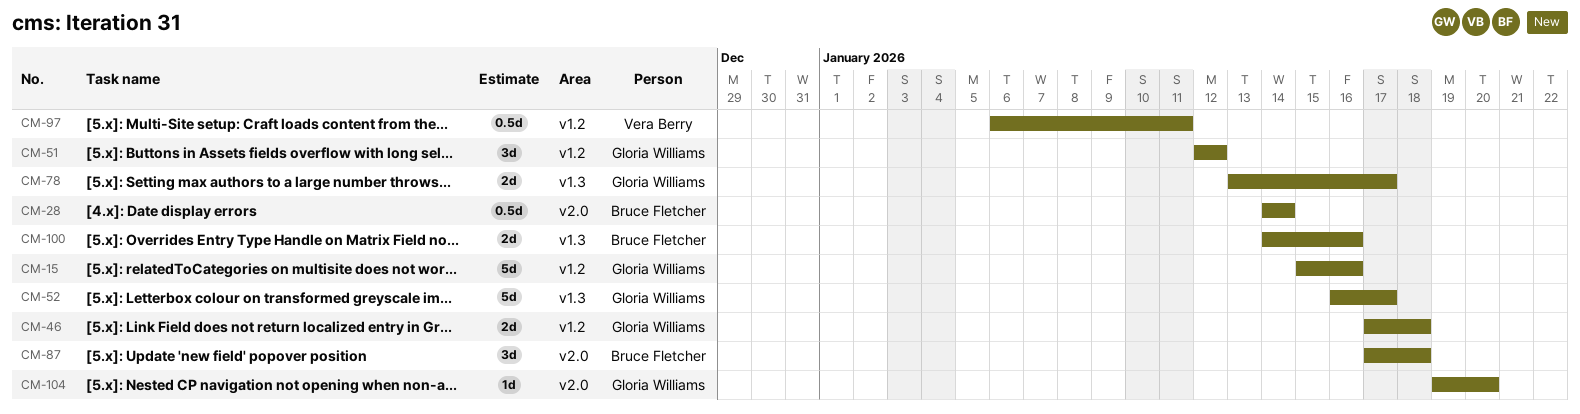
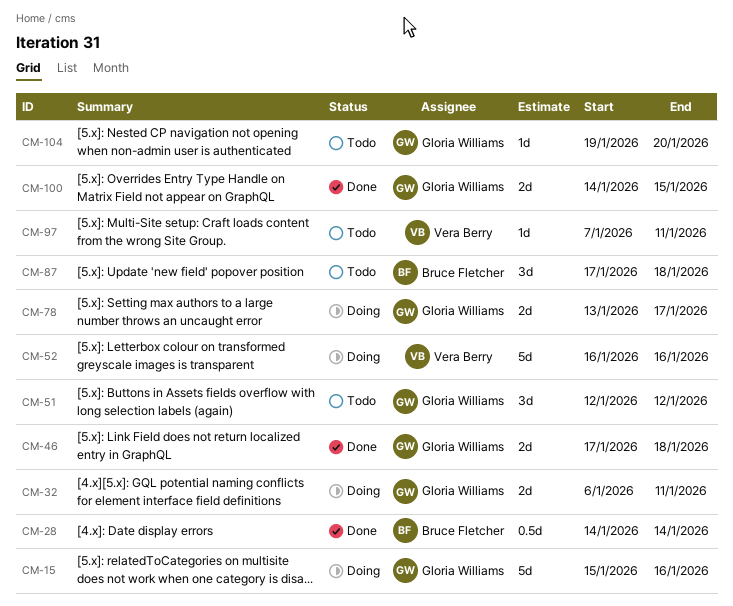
CM-32: none -> present
CM-52, owner: Gloria Williams -> Vera Berry
CM-52, due: Jan 17 -> Jan 16
CM-97, estimate: 0.5d -> 1d
CM-97, start: Jan 6 -> Jan 7
CM-100, owner: Bruce Fletcher -> Gloria Williams
CM-100, due: Jan 16 -> Jan 15

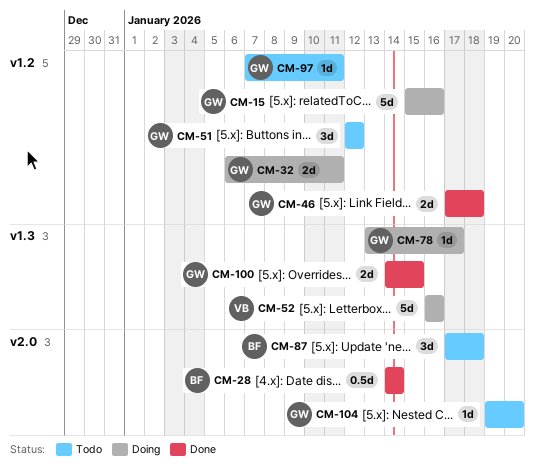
CM-78, estimate: 2d -> 1d
CM-97, owner: Vera Berry -> Gloria Williams

